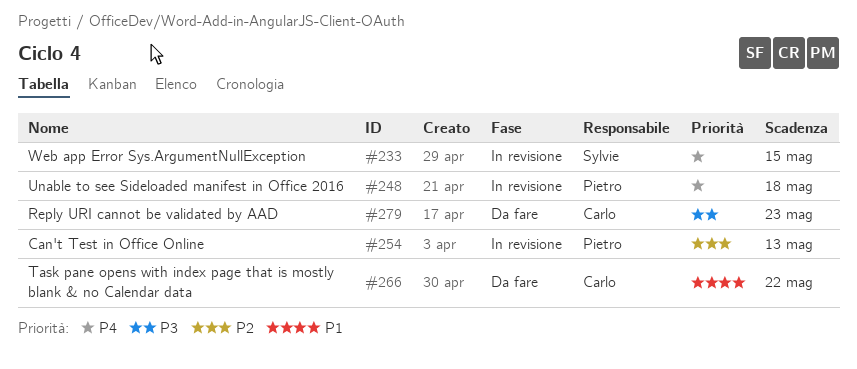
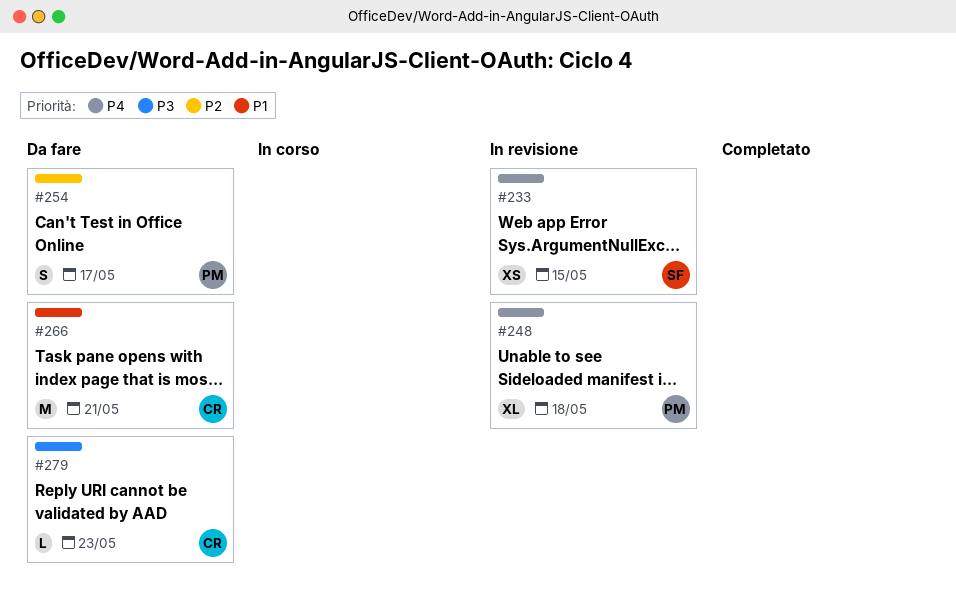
#254, status: In revisione -> Da fare
#254, due: May 13 -> May 17
#266, due: May 22 -> May 21

